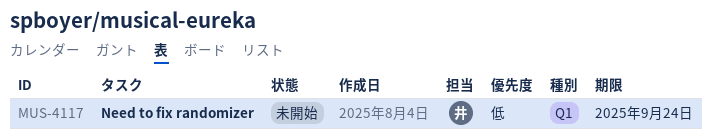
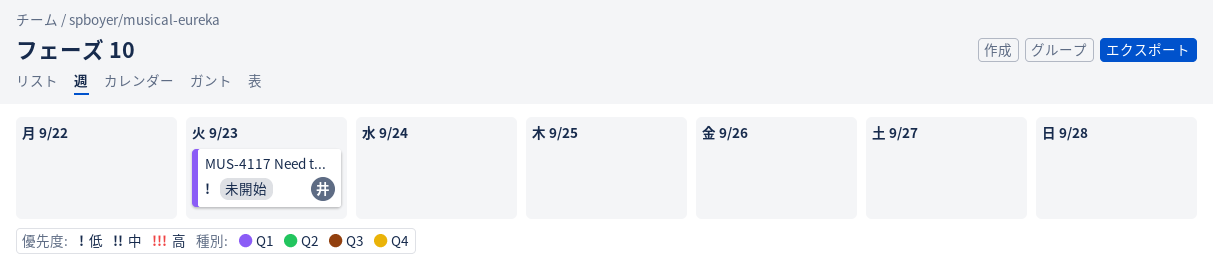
MUS-4117, due: Sep 24 -> Sep 23

